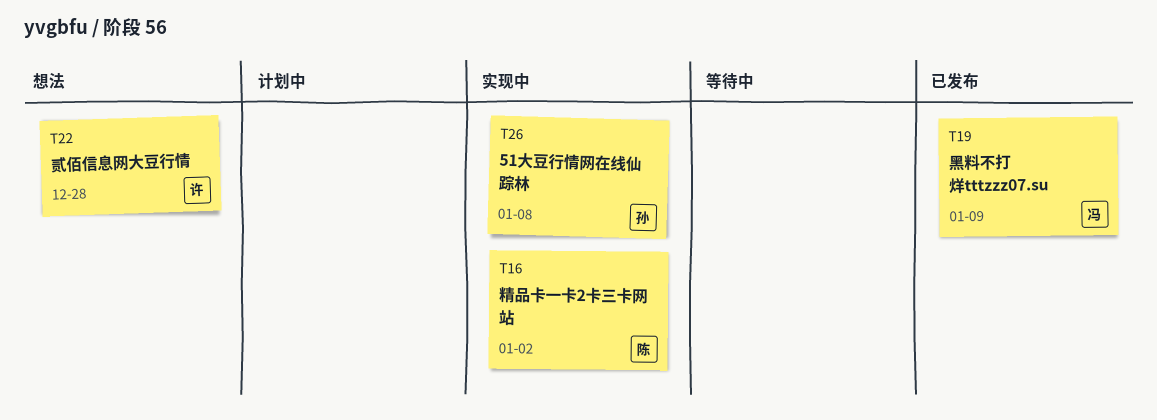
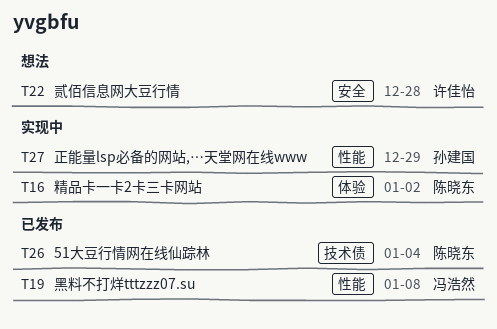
T19, due: Jan 9 -> Jan 8
T26, status: 实现中 -> 已发布
T26, owner: 孙建国 -> 陈晓东
T26, due: Jan 8 -> Jan 4
T27: none -> present

